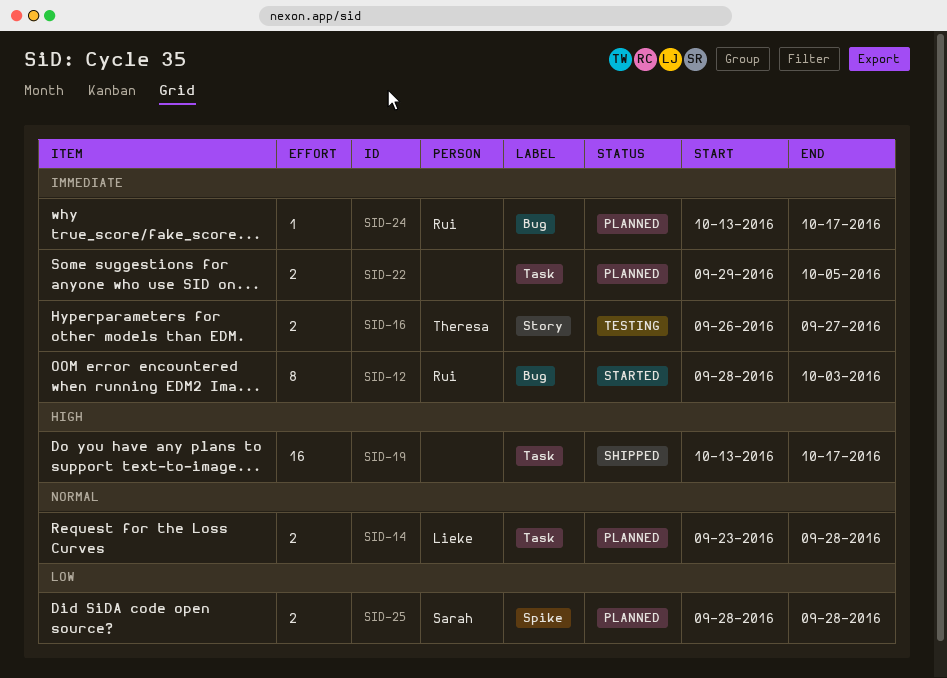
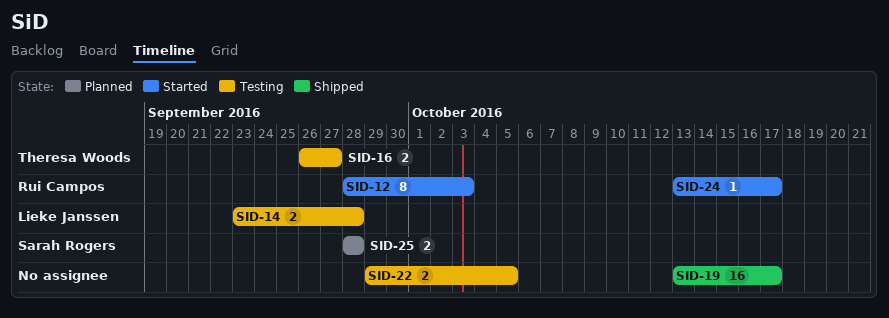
SID-14, status: Planned -> Testing
SID-22, status: Planned -> Testing
SID-24, status: Planned -> Started

